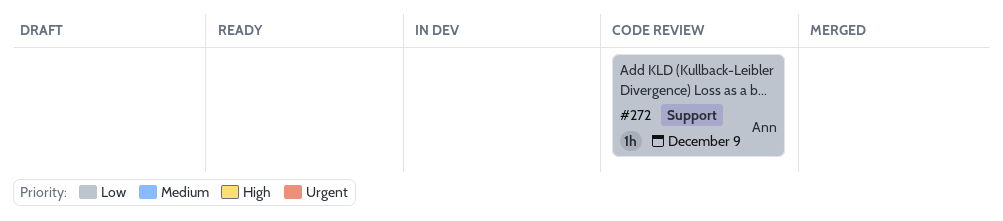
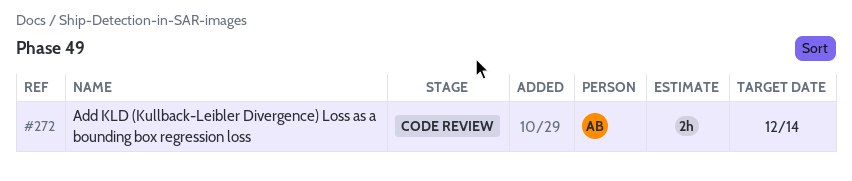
#272, estimate: 1h -> 2h
#272, due: Dec 9 -> Dec 14

